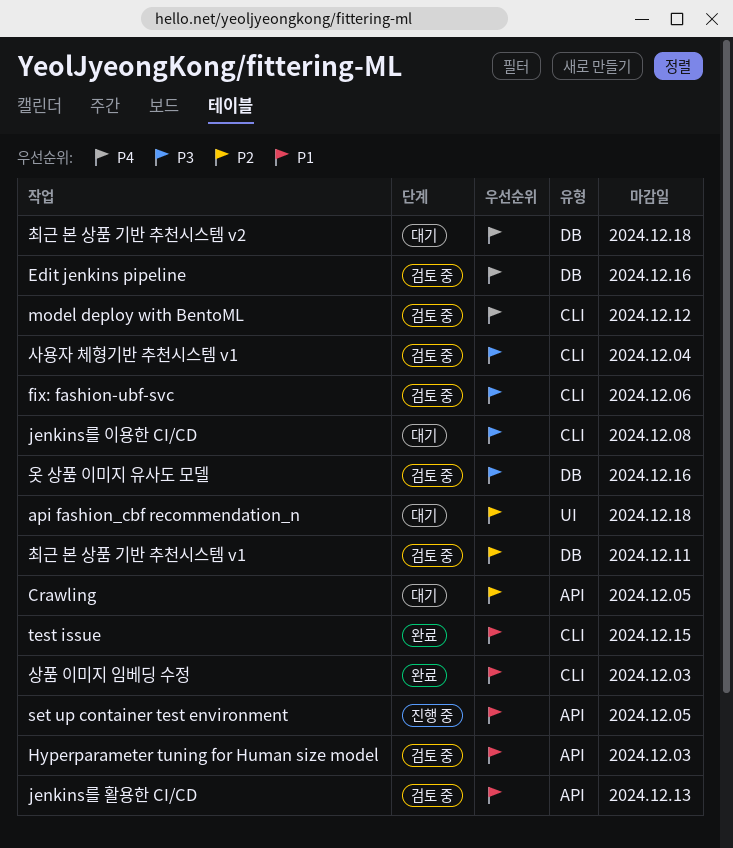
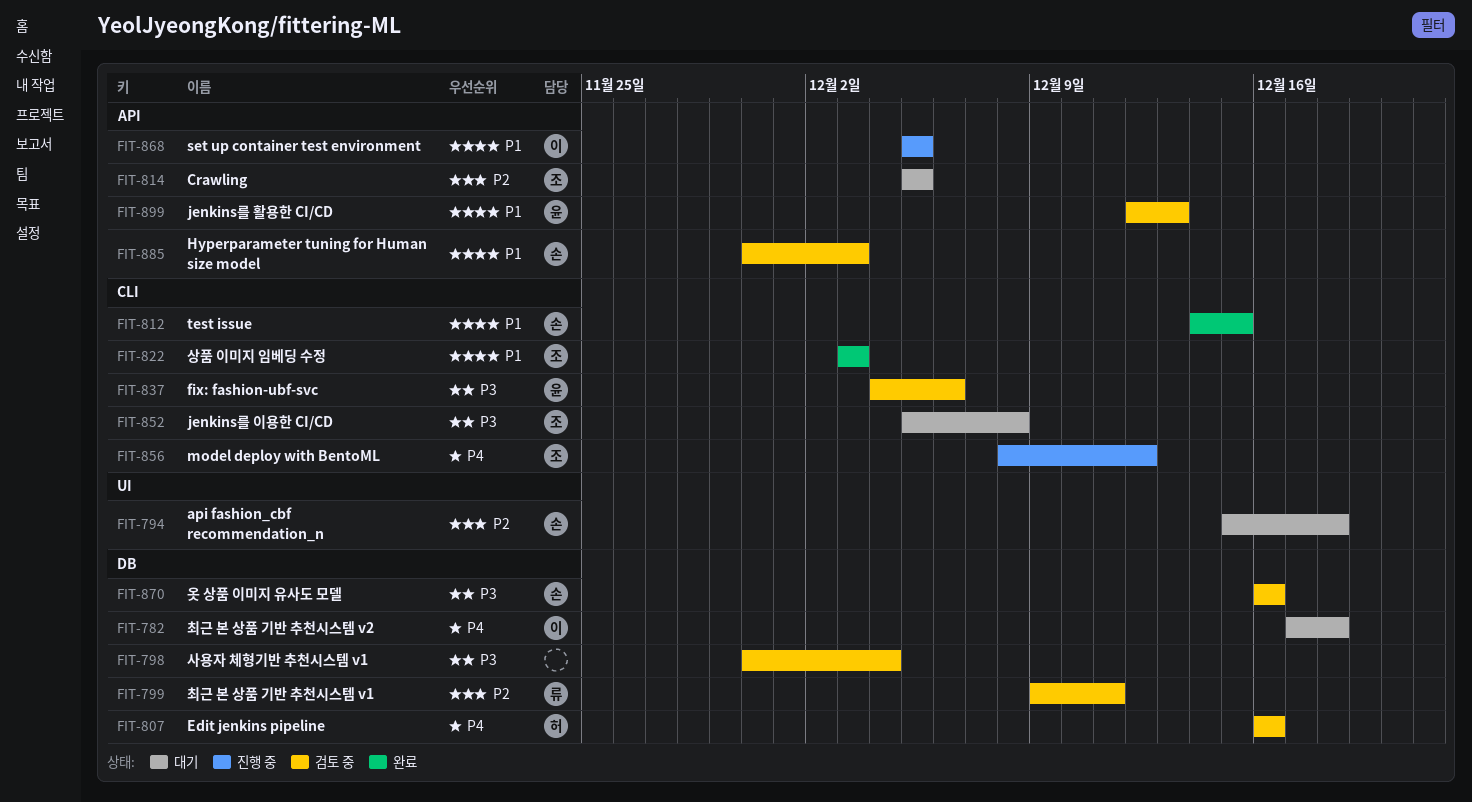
model deploy with BentoML, status: 검토 중 -> 진행 중
사용자 체형기반 추천시스템 v1, label: CLI -> DB

